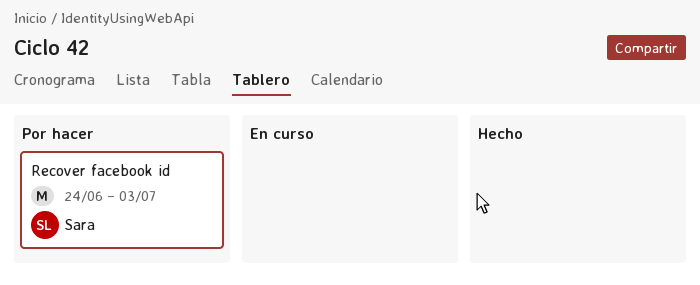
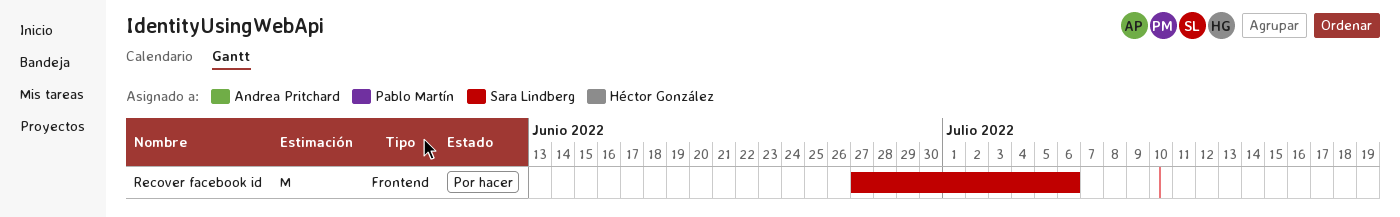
Recover facebook id, start: Jun 24 -> Jun 27
Recover facebook id, due: Jul 3 -> Jul 6

